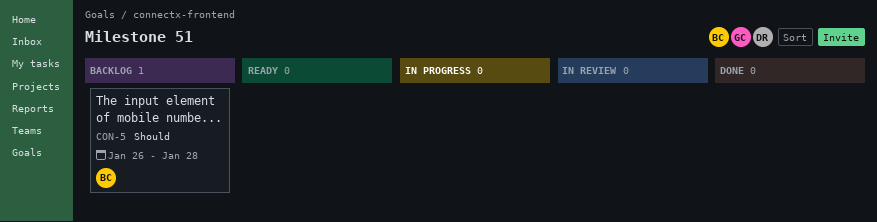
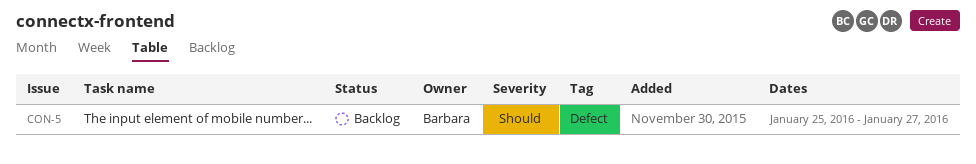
CON-5, start: Jan 26 -> Jan 25
CON-5, due: Jan 28 -> Jan 27

